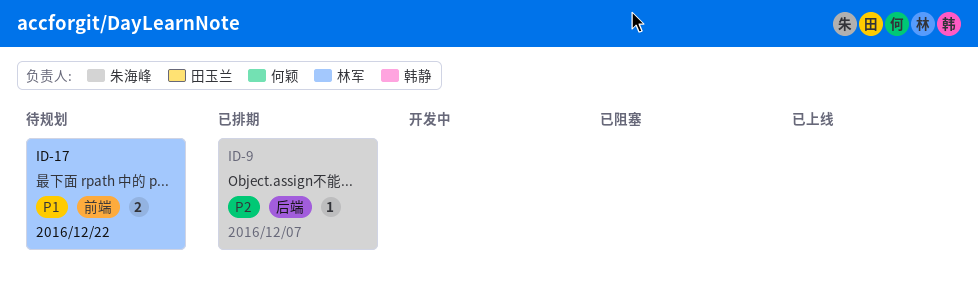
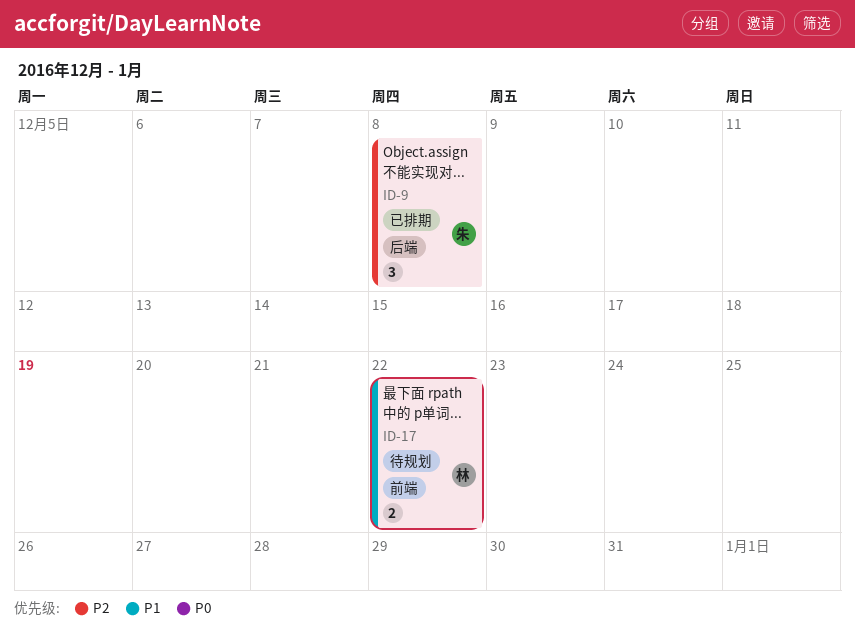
ID-9, estimate: 1 -> 3
ID-9, due: Dec 7 -> Dec 8

